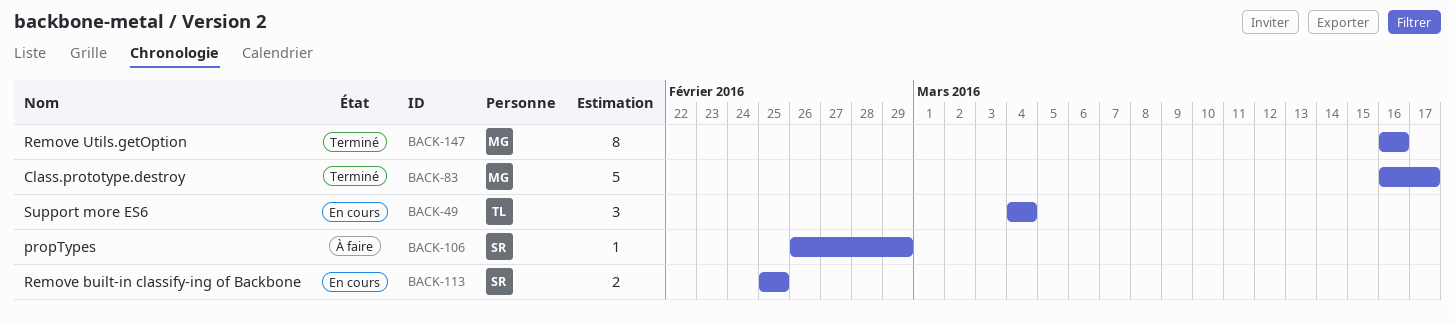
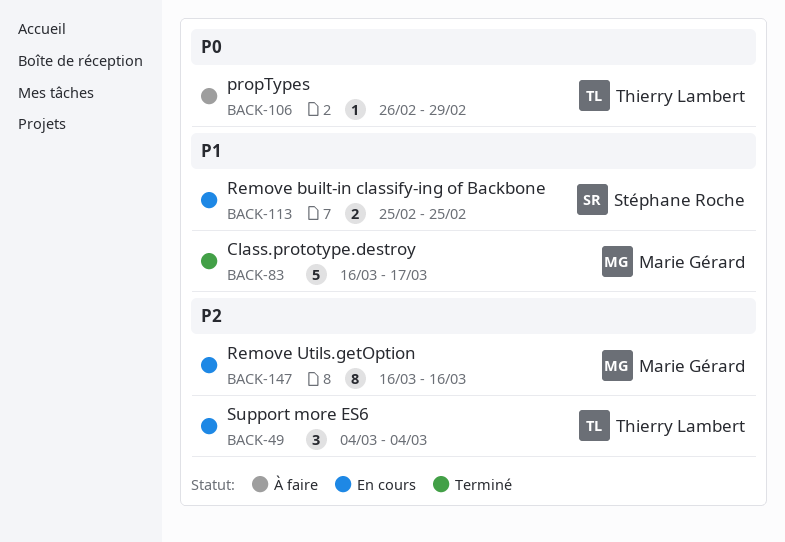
BACK-106, owner: Stéphane Roche -> Thierry Lambert
BACK-147, status: Terminé -> En cours

